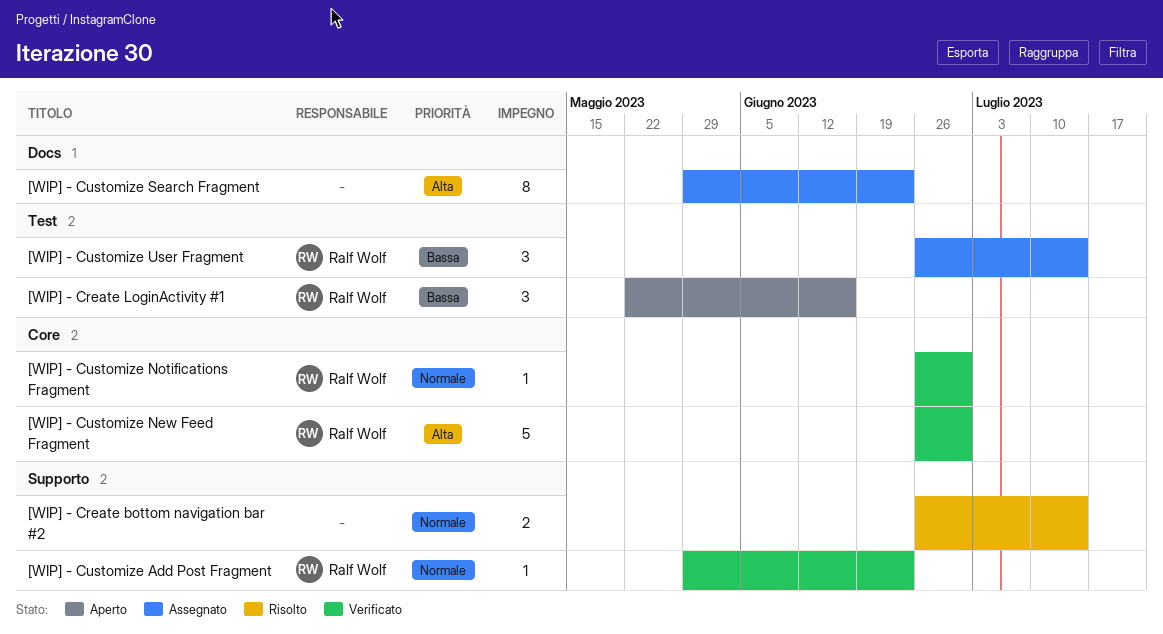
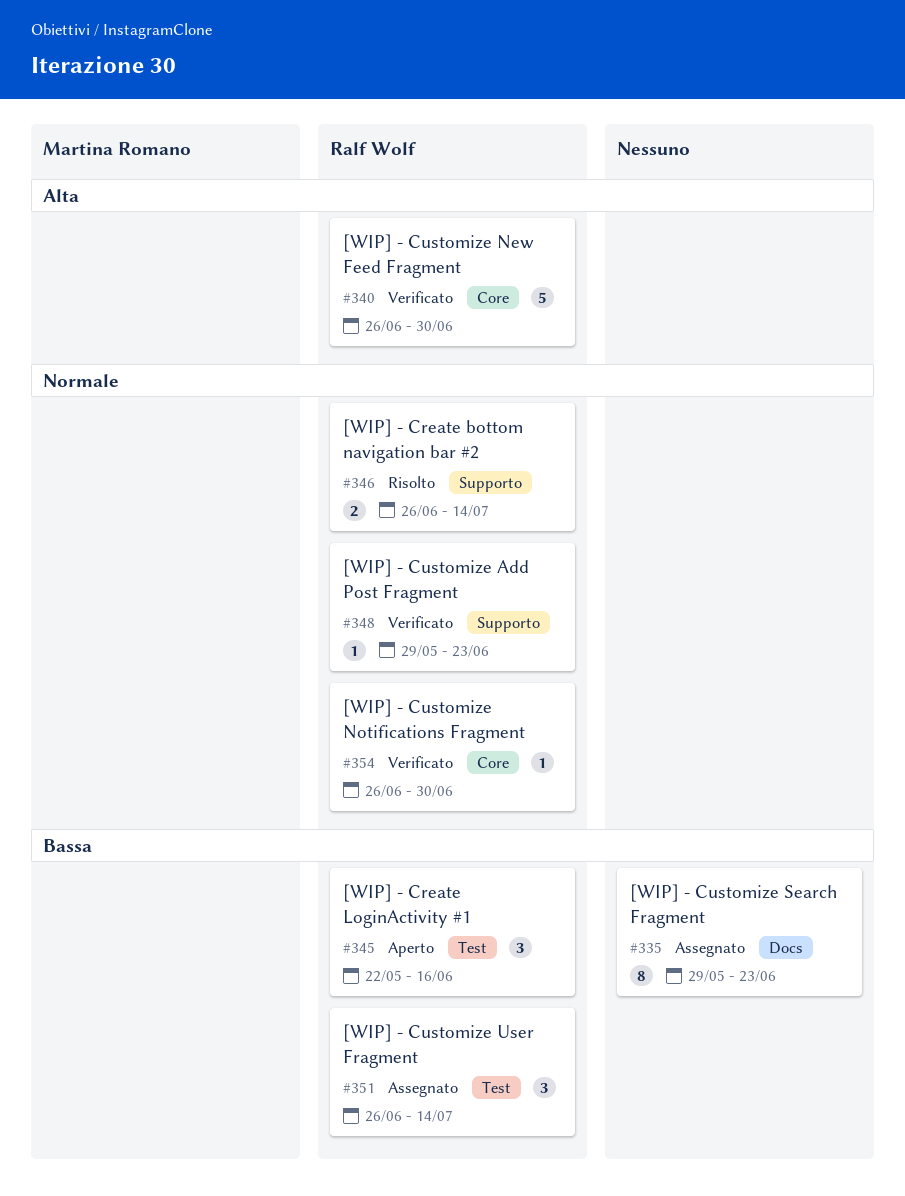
[WIP] - Create bottom navigation bar #2, owner: none -> Ralf Wolf
[WIP] - Customize Search Fragment, priority: Alta -> Bassa

